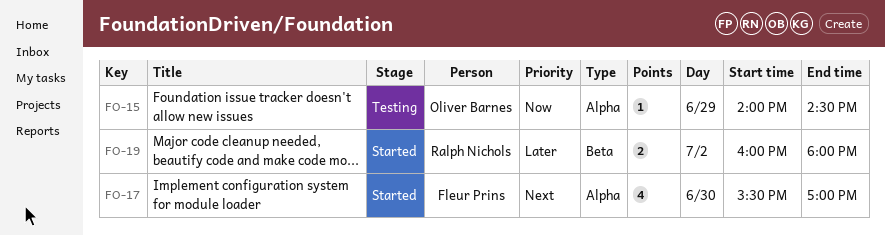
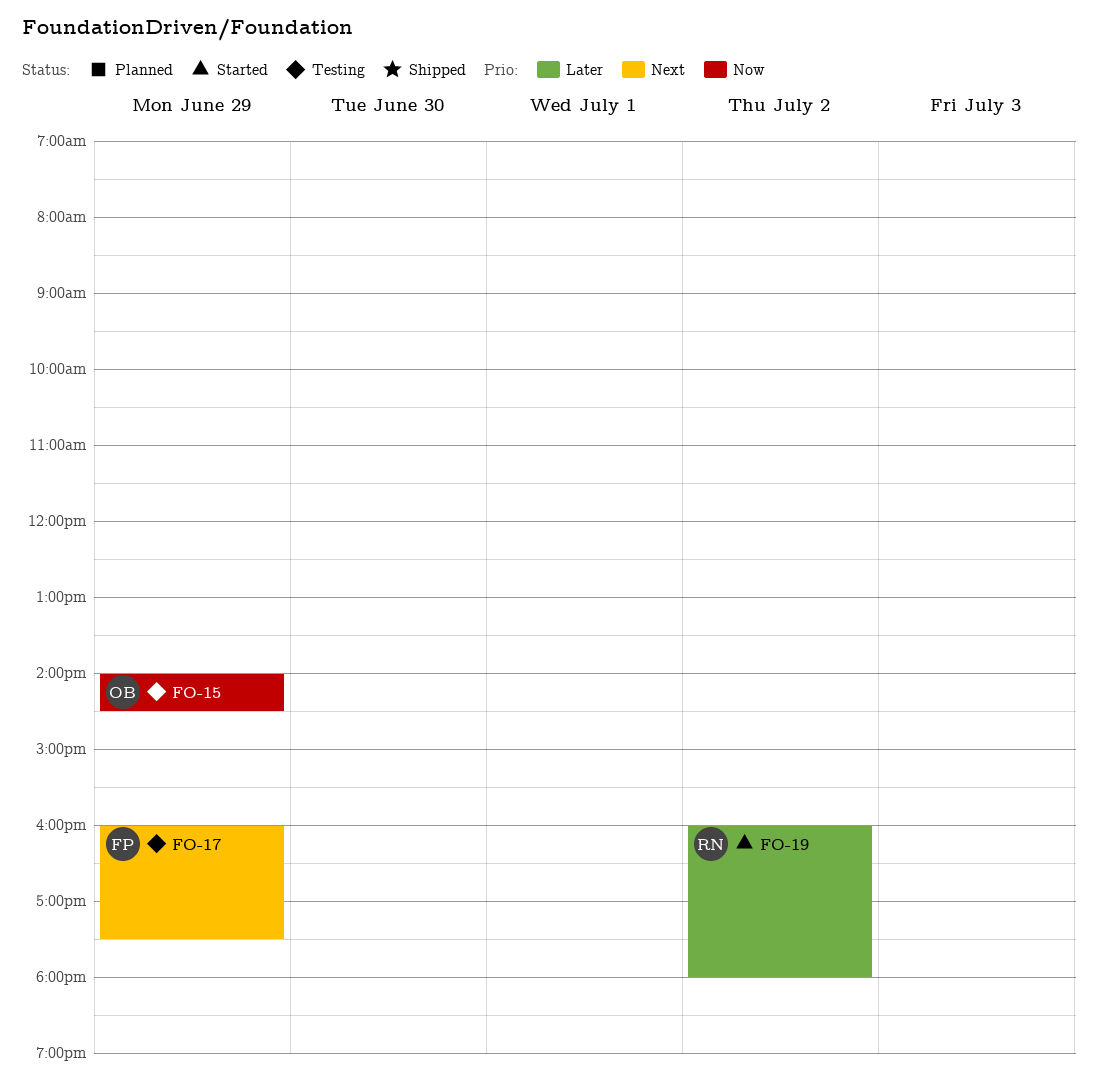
FO-17, status: Started -> Testing
FO-17, day: Jun 30 -> Jun 29
FO-17, begins: 15:30 -> 16:00
FO-17, ends: 17:00 -> 17:30

